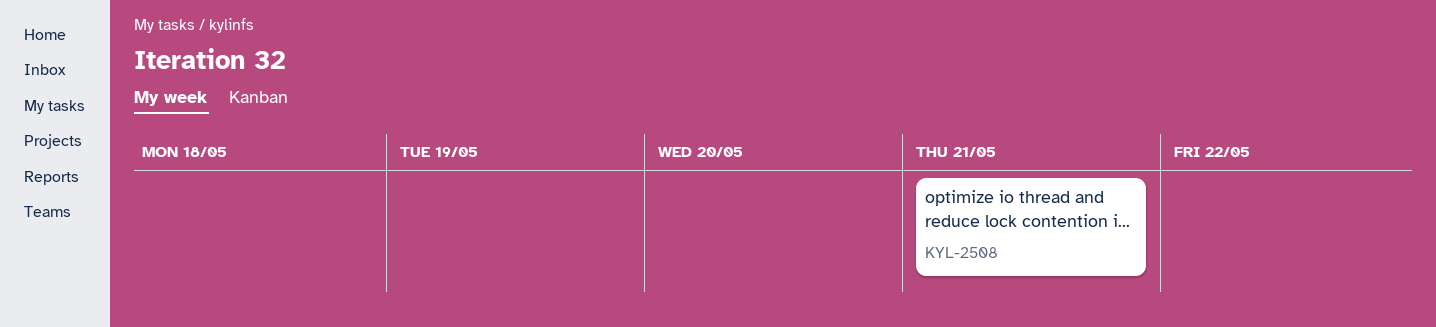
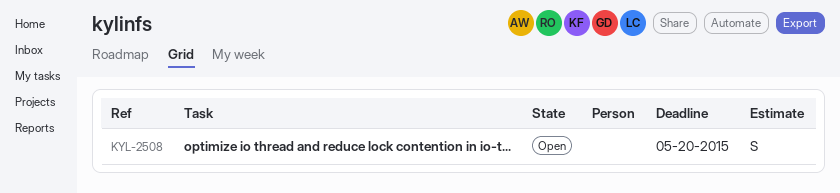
KYL-2508, due: May 21 -> May 20

